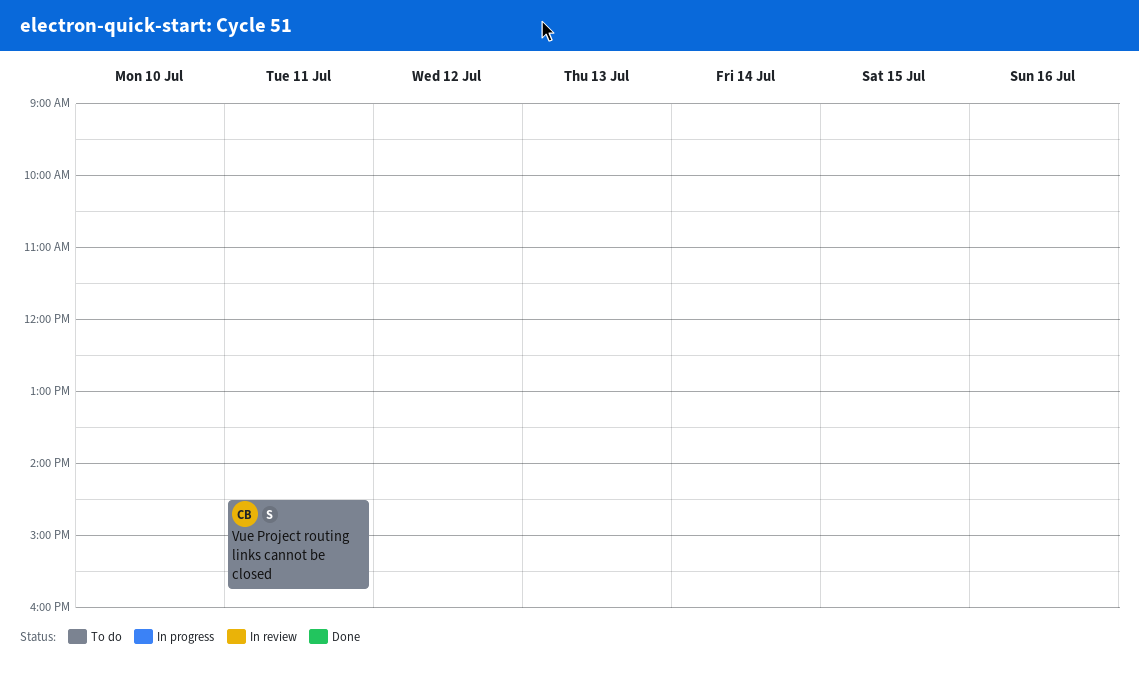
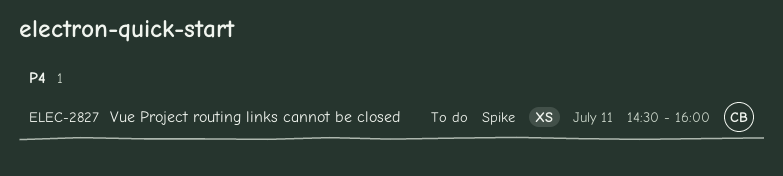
Vue Project routing links cannot be closed, estimate: S -> XS
Vue Project routing links cannot be closed, ends: 15:45 -> 16:00

